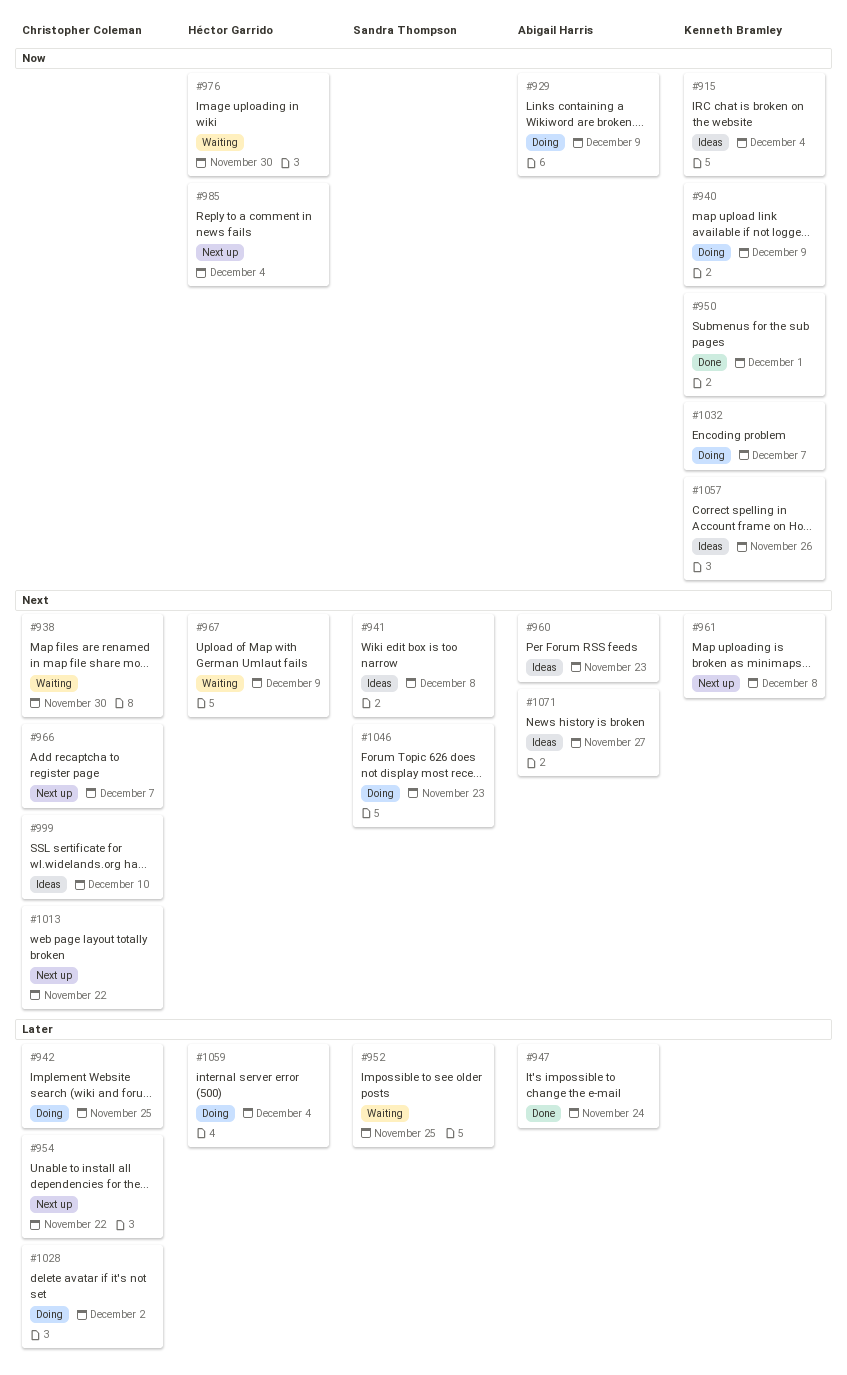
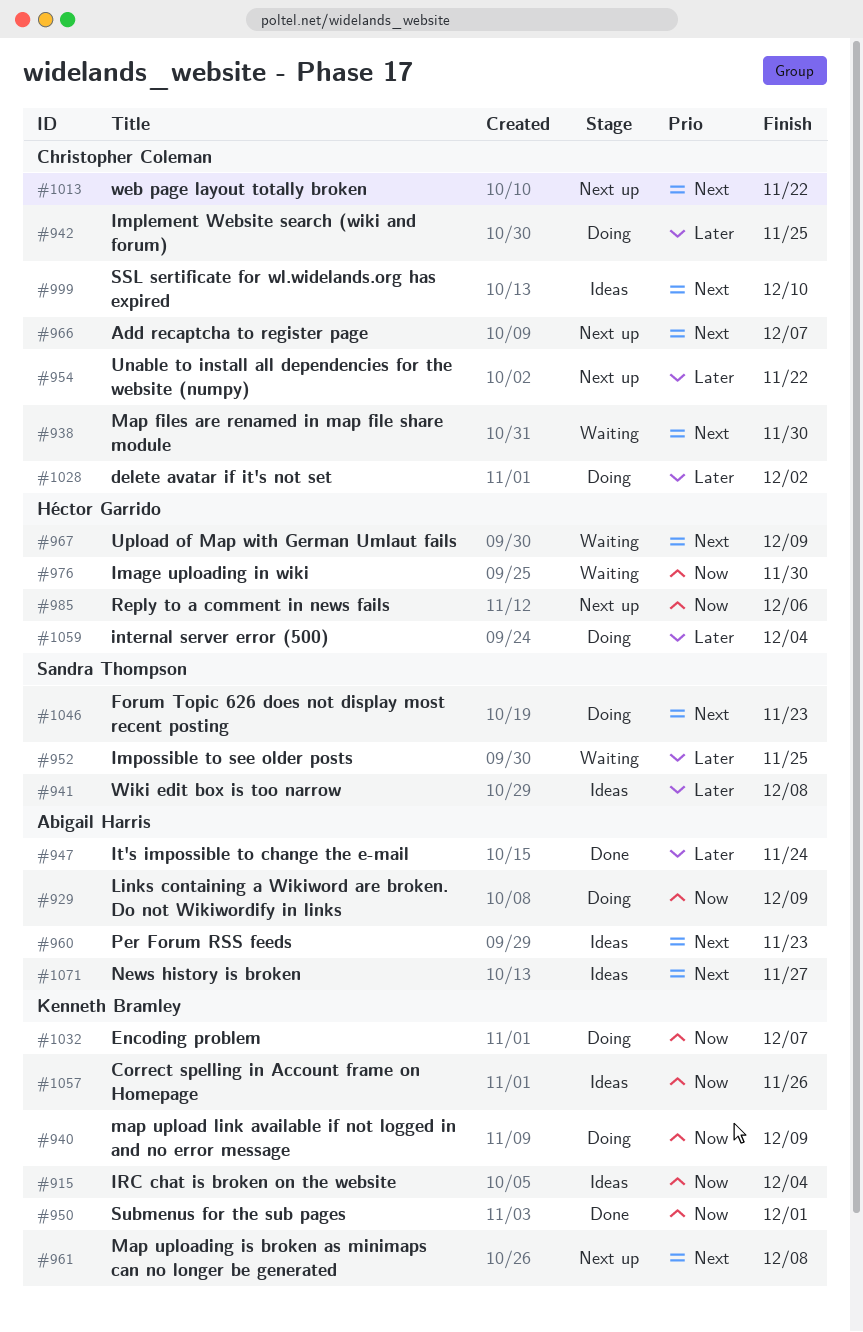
#941, priority: Next -> Later
#985, due: Dec 4 -> Dec 6

